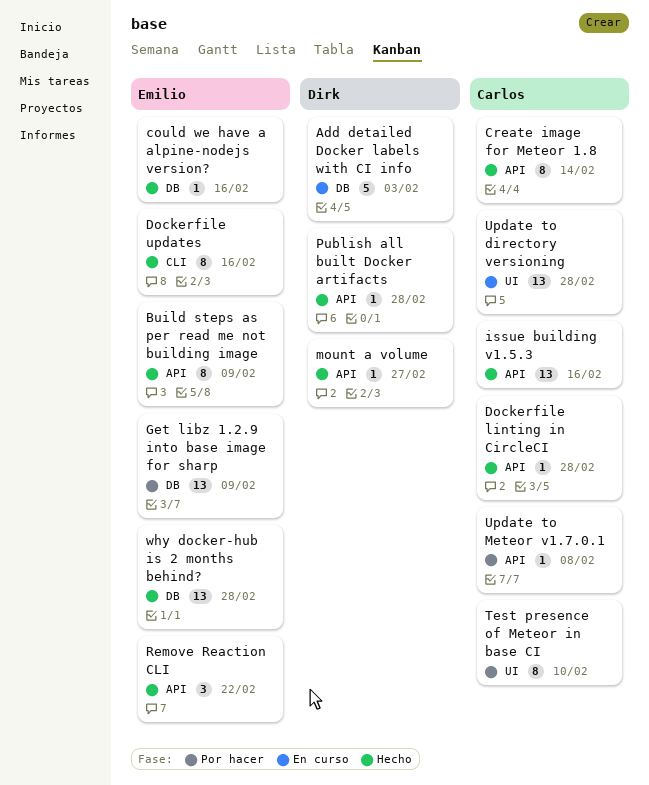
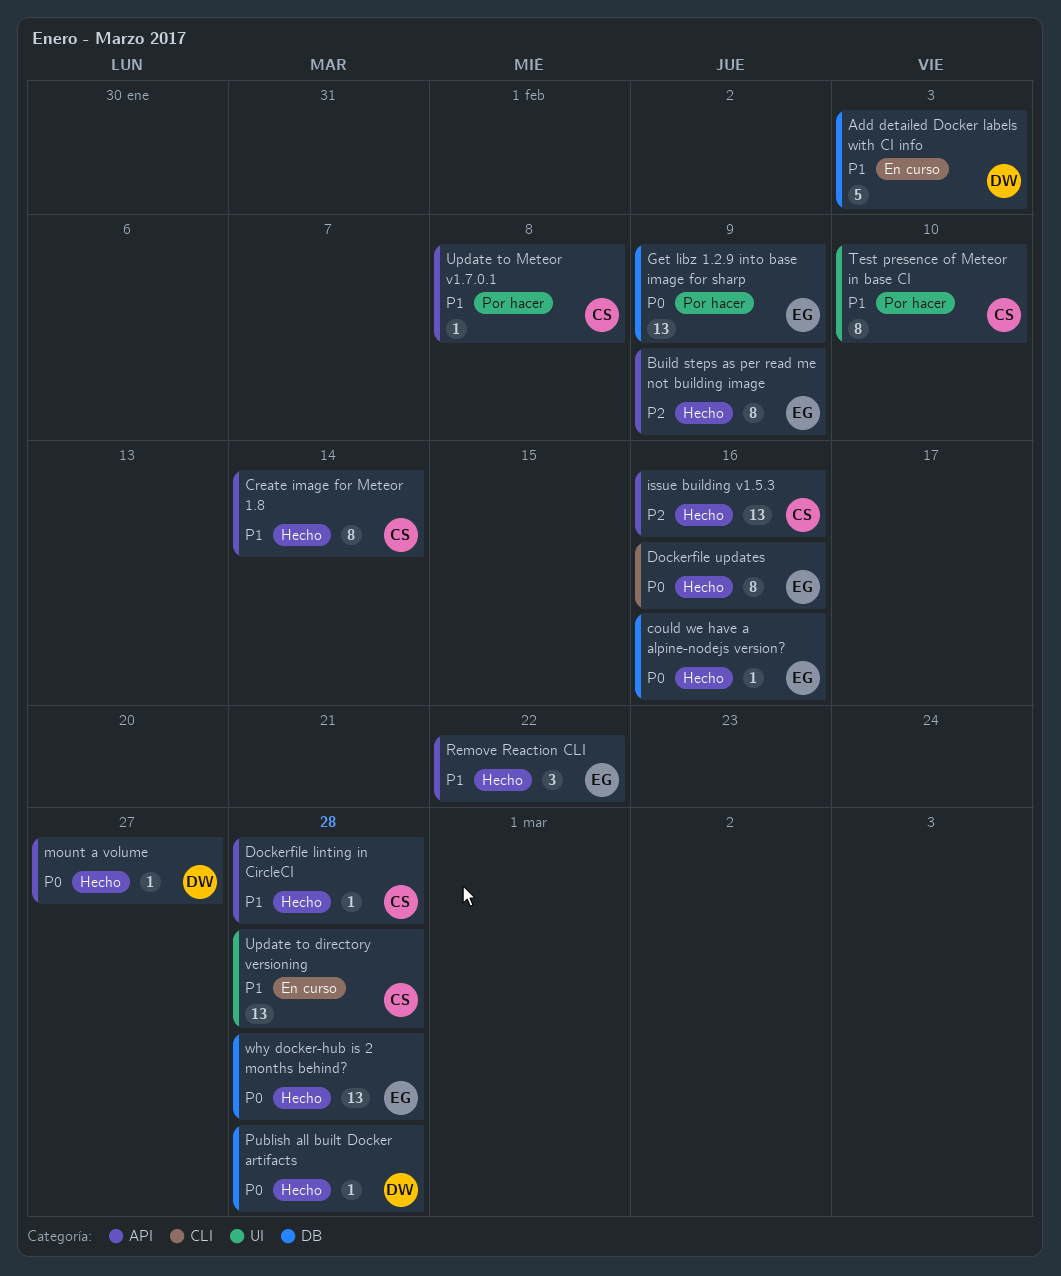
Publish all built Docker artifacts, label: API -> DB

